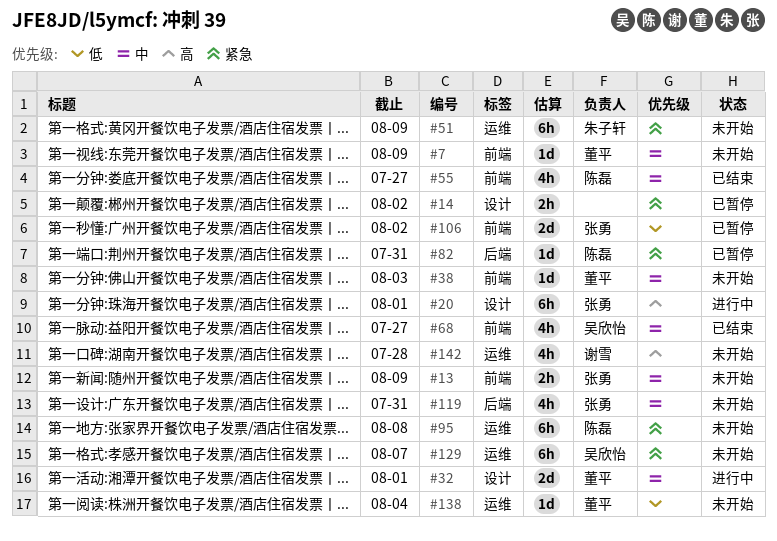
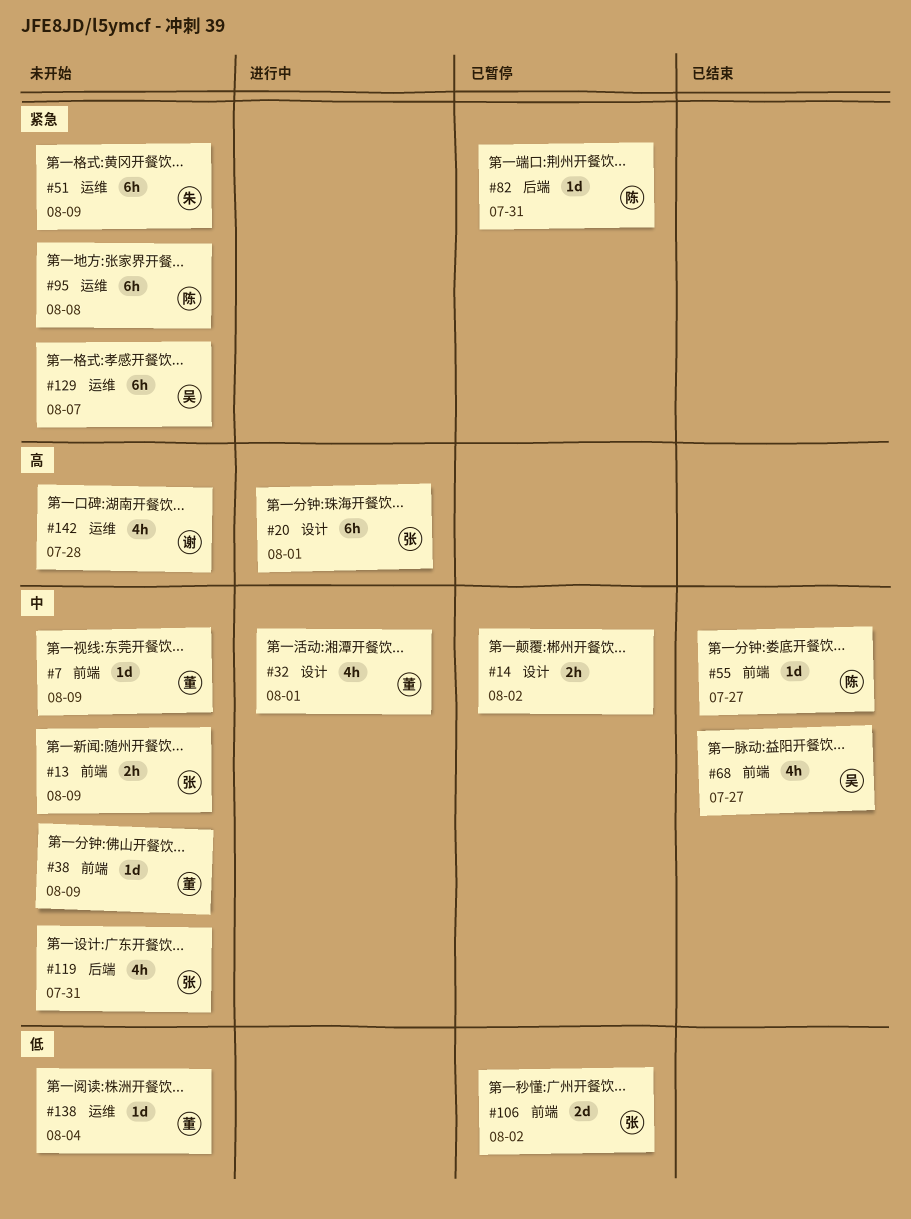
#14, priority: 紧急 -> 中
#32, estimate: 2d -> 4h
#38, due: Aug 3 -> Aug 9
#55, estimate: 4h -> 1d

